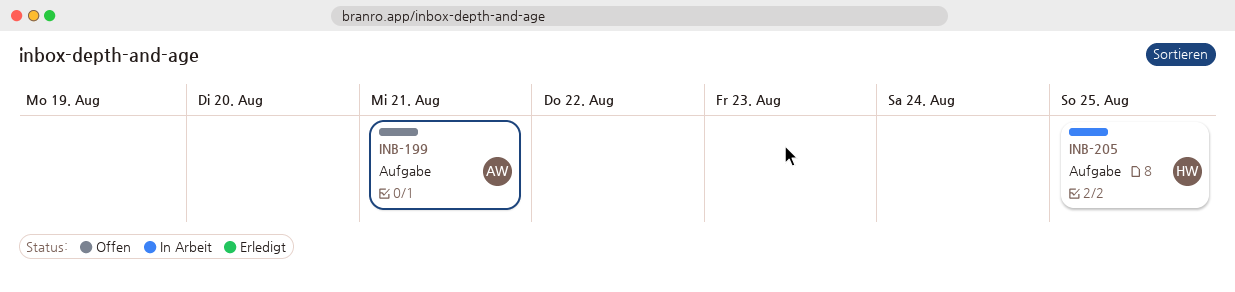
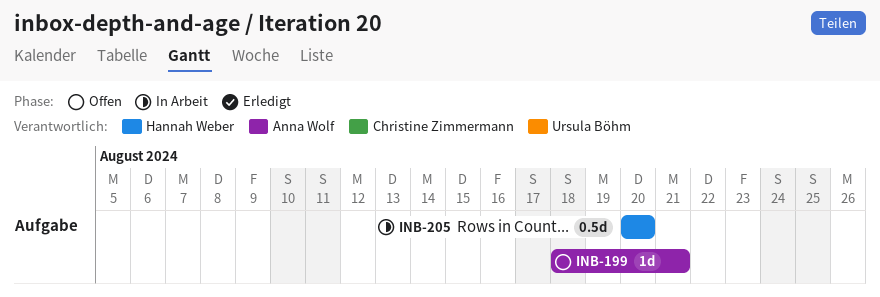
INB-205, due: Aug 25 -> Aug 20

